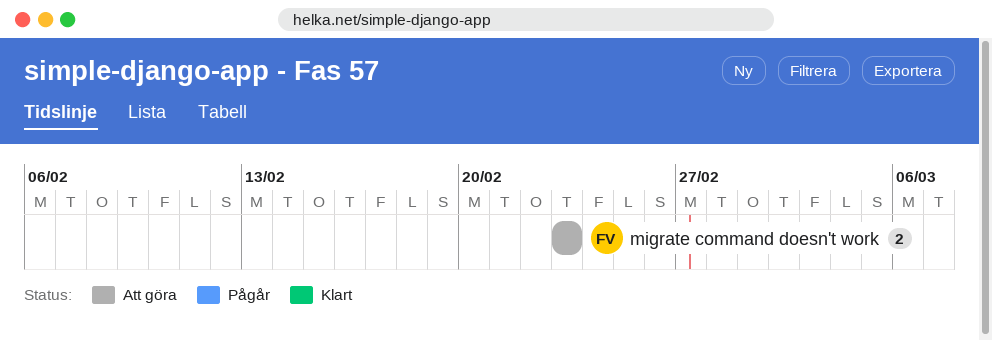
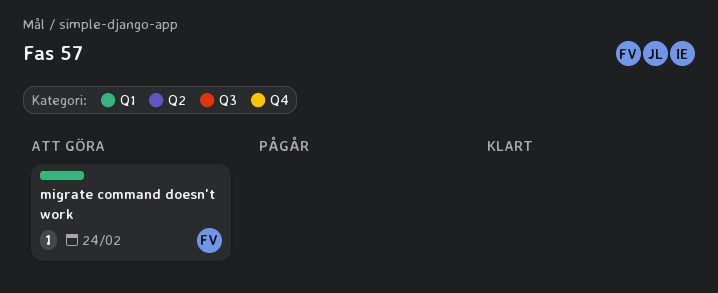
migrate command doesn't work, estimate: 2 -> 1
migrate command doesn't work, due: Feb 23 -> Feb 24

